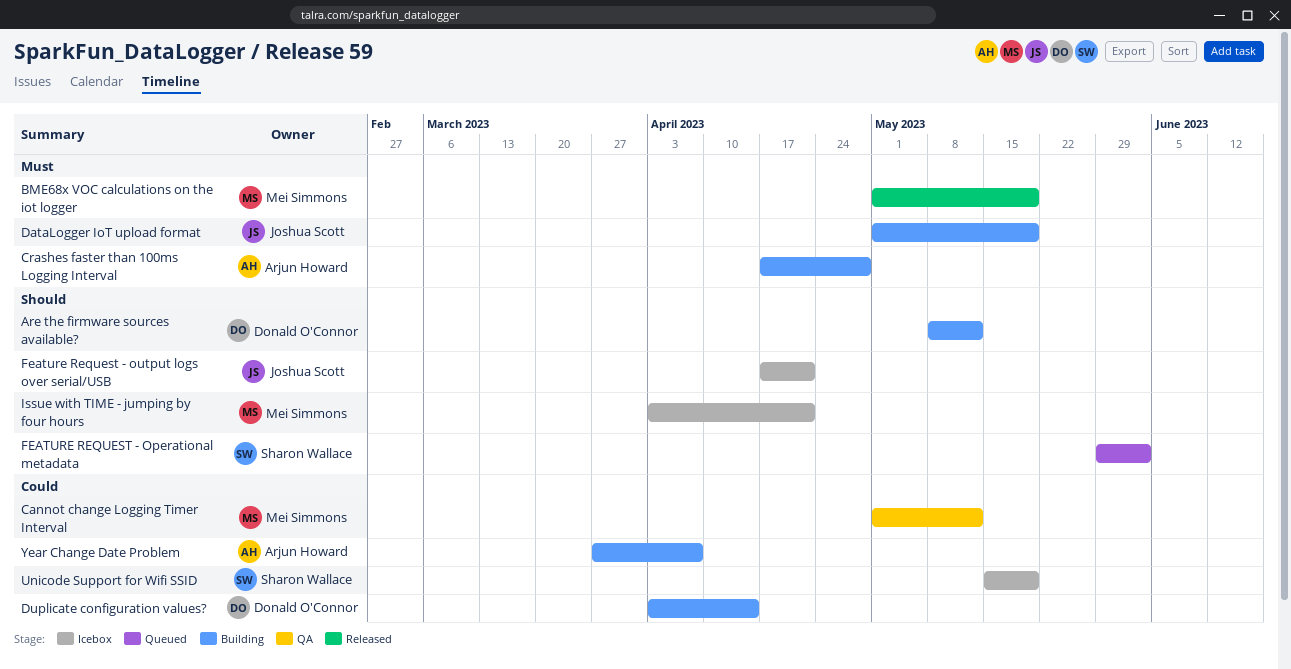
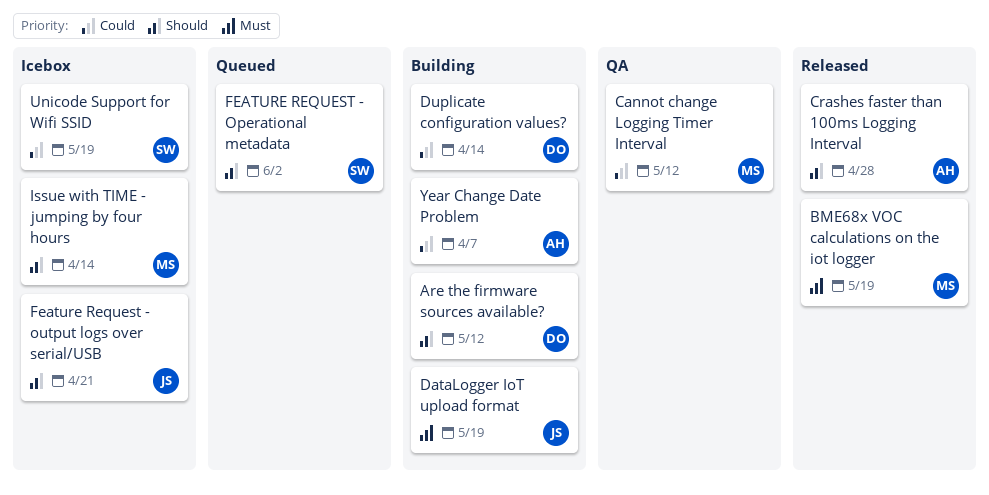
Crashes faster than 100ms Logging Interval, status: Building -> Released
Crashes faster than 100ms Logging Interval, priority: Must -> Should
Issue with TIME - jumping by four hours, due: Apr 21 -> Apr 14

